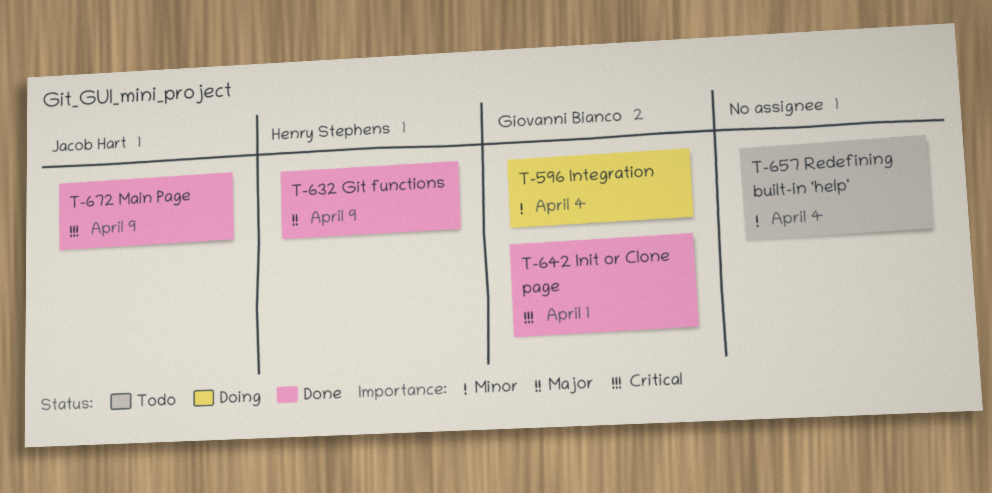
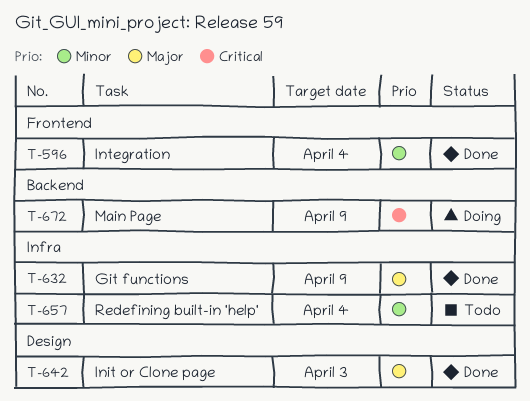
T-596, status: Doing -> Done
T-642, priority: Critical -> Major
T-642, due: Apr 1 -> Apr 3
T-672, status: Done -> Doing

